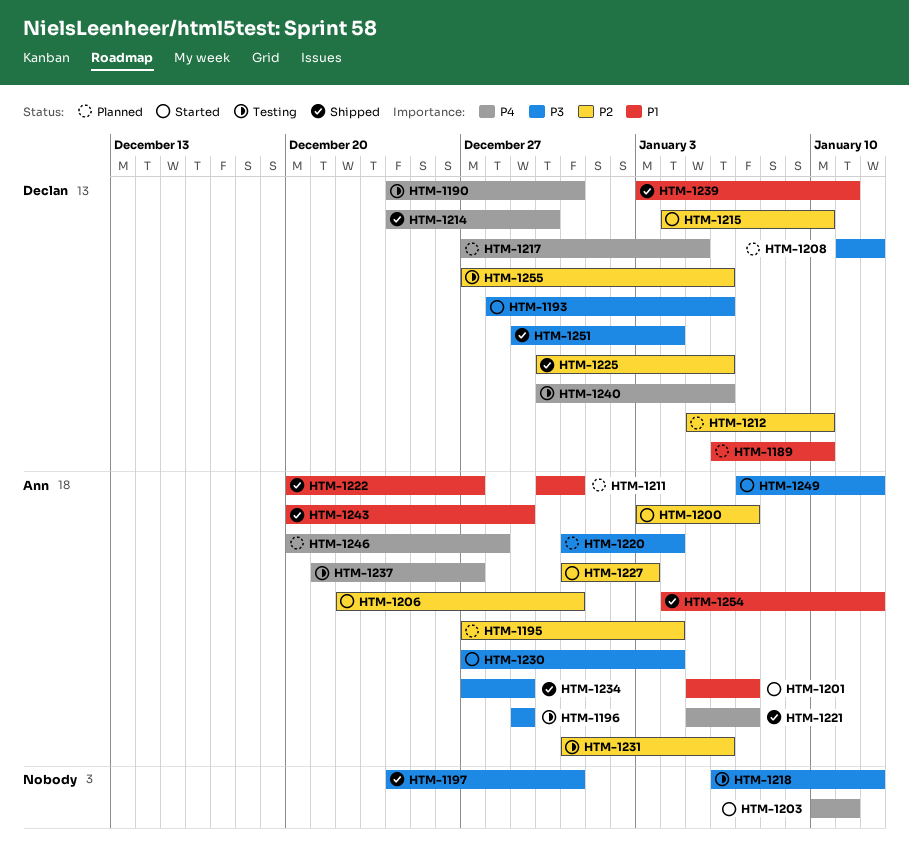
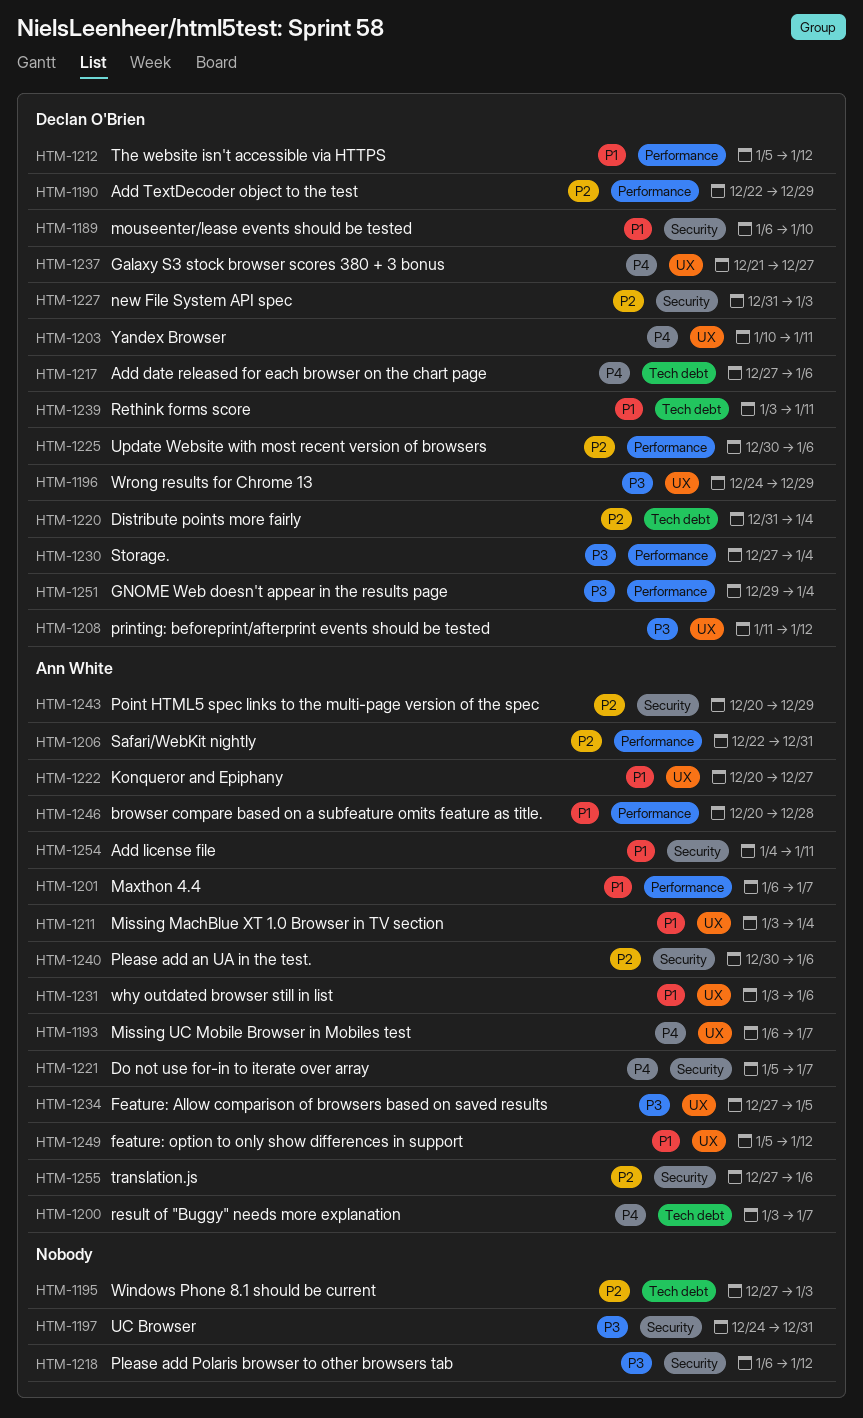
HTM-1190, priority: P4 -> P2
HTM-1190, start: Dec 24 -> Dec 22
HTM-1190, due: Dec 31 -> Dec 29
HTM-1193, owner: Declan O'Brien -> Ann White
HTM-1193, priority: P3 -> P4
HTM-1193, start: Dec 28 -> Jan 6
HTM-1193, due: Jan 6 -> Jan 7
HTM-1195, owner: Ann White -> none
HTM-1195, due: Jan 4 -> Jan 3
HTM-1196, owner: Ann White -> Declan O'Brien
HTM-1196, start: Dec 29 -> Dec 24
HTM-1200, priority: P2 -> P4
HTM-1201, start: Jan 5 -> Jan 6
HTM-1203, owner: none -> Declan O'Brien
HTM-1211, start: Dec 30 -> Jan 3
HTM-1211, due: Dec 31 -> Jan 4
HTM-1212, priority: P2 -> P1
HTM-1212, due: Jan 10 -> Jan 12
HTM-1214: present -> none
HTM-1215: present -> none
HTM-1217, due: Jan 5 -> Jan 6
HTM-1220, owner: Ann White -> Declan O'Brien
HTM-1220, priority: P3 -> P2
HTM-1227, owner: Ann White -> Declan O'Brien
HTM-1230, owner: Ann White -> Declan O'Brien
HTM-1231, priority: P2 -> P1
HTM-1231, start: Dec 31 -> Jan 3
HTM-1234, due: Dec 29 -> Jan 5
HTM-1237, owner: Ann White -> Declan O'Brien
HTM-1240, owner: Declan O'Brien -> Ann White
HTM-1240, priority: P4 -> P2
HTM-1243, priority: P1 -> P2
HTM-1246, priority: P4 -> P1
HTM-1249, priority: P3 -> P1
HTM-1249, start: Jan 7 -> Jan 5
HTM-1254, due: Jan 12 -> Jan 11
HTM-1255, owner: Declan O'Brien -> Ann White

